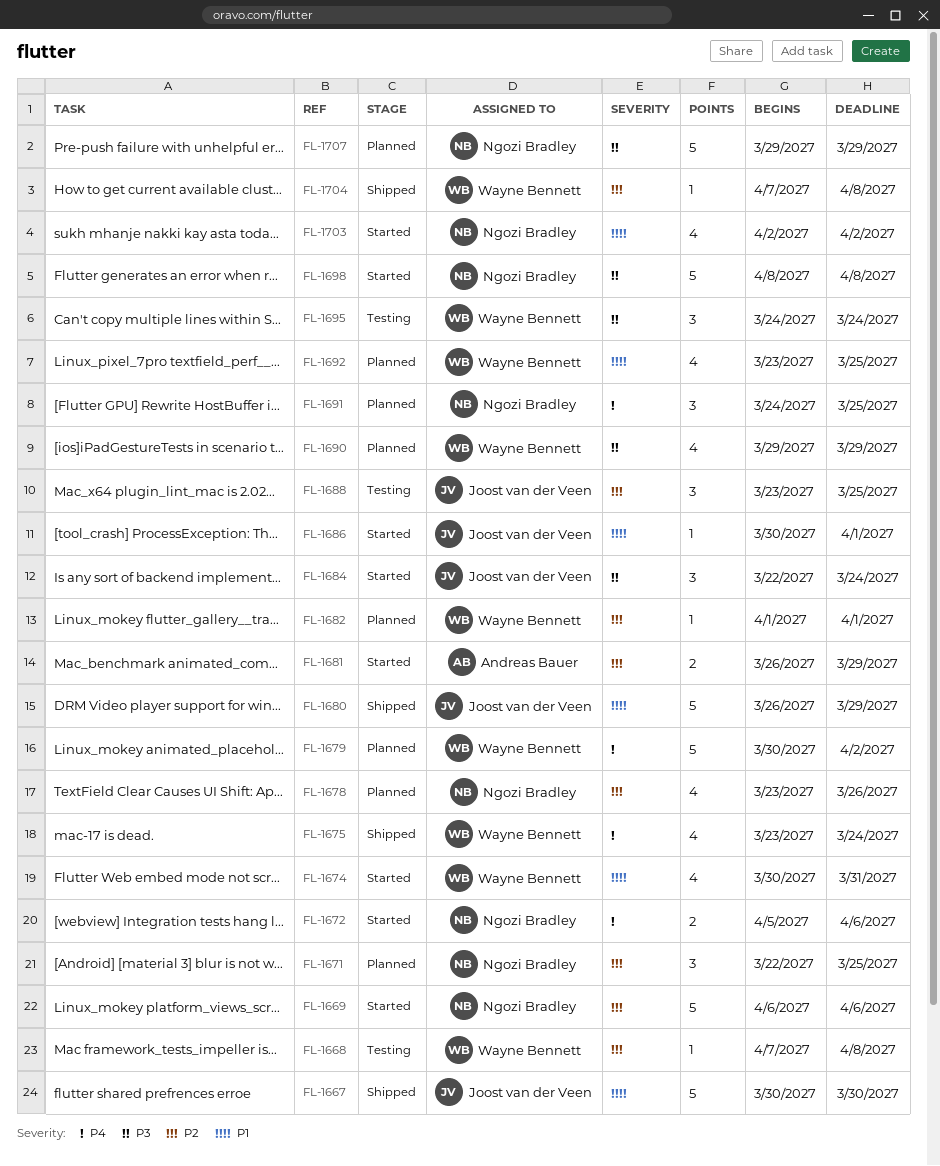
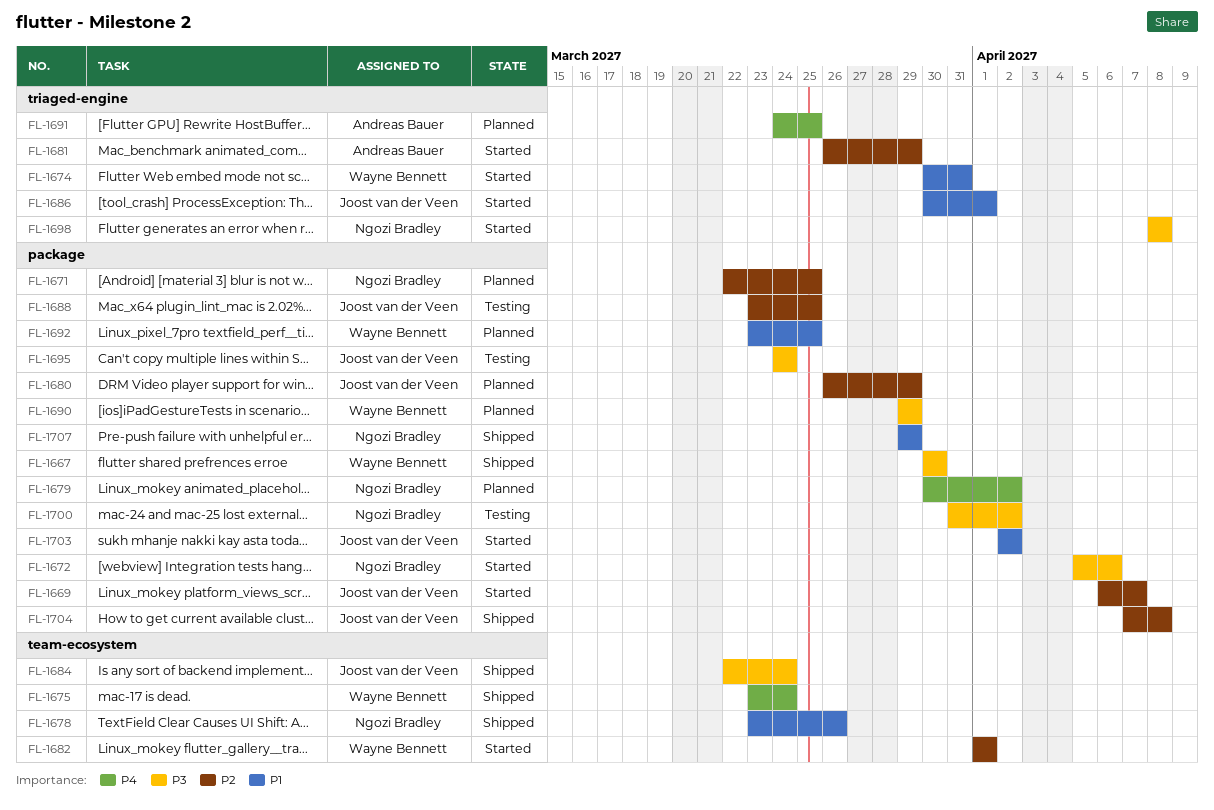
FL-1667, owner: Joost van der Veen -> Wayne Bennett
FL-1667, priority: P1 -> P3
FL-1668: present -> none
FL-1669, owner: Ngozi Bradley -> Joost van der Veen
FL-1669, due: Apr 6 -> Apr 7
FL-1672, priority: P4 -> P3
FL-1678, status: Planned -> Shipped
FL-1678, priority: P2 -> P1
FL-1679, owner: Wayne Bennett -> Ngozi Bradley
FL-1680, status: Shipped -> Planned
FL-1680, priority: P1 -> P2
FL-1682, status: Planned -> Started
FL-1684, status: Started -> Shipped
FL-1691, owner: Ngozi Bradley -> Andreas Bauer
FL-1695, owner: Wayne Bennett -> Joost van der Veen
FL-1700: none -> present
FL-1703, owner: Ngozi Bradley -> Joost van der Veen
FL-1704, owner: Wayne Bennett -> Joost van der Veen
FL-1707, status: Planned -> Shipped
FL-1707, priority: P3 -> P1

